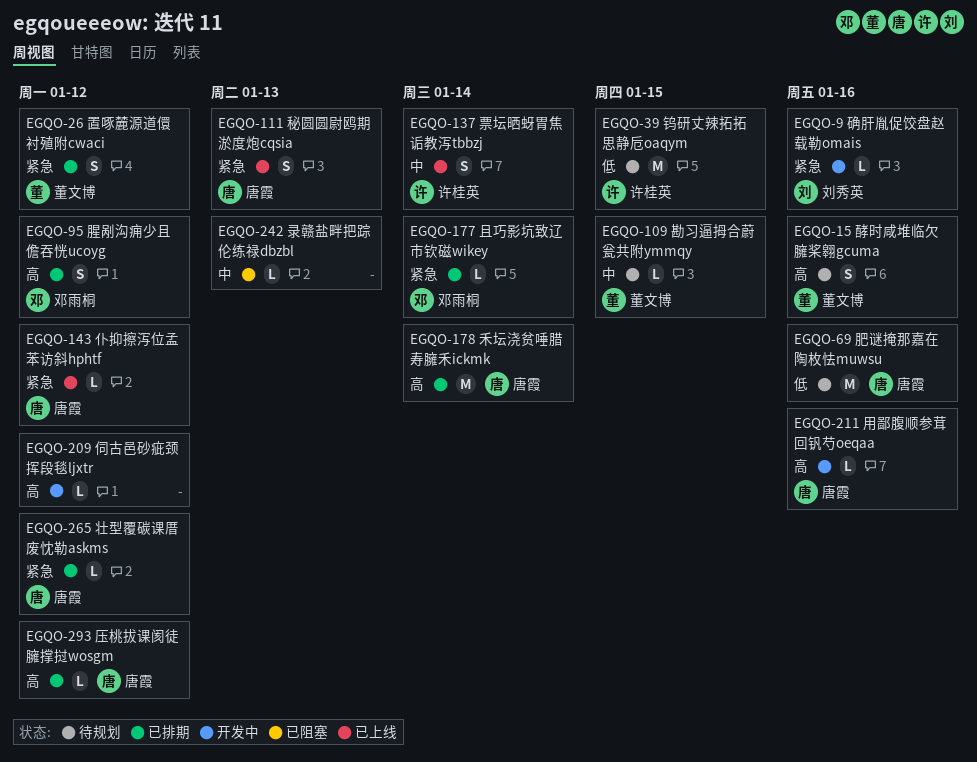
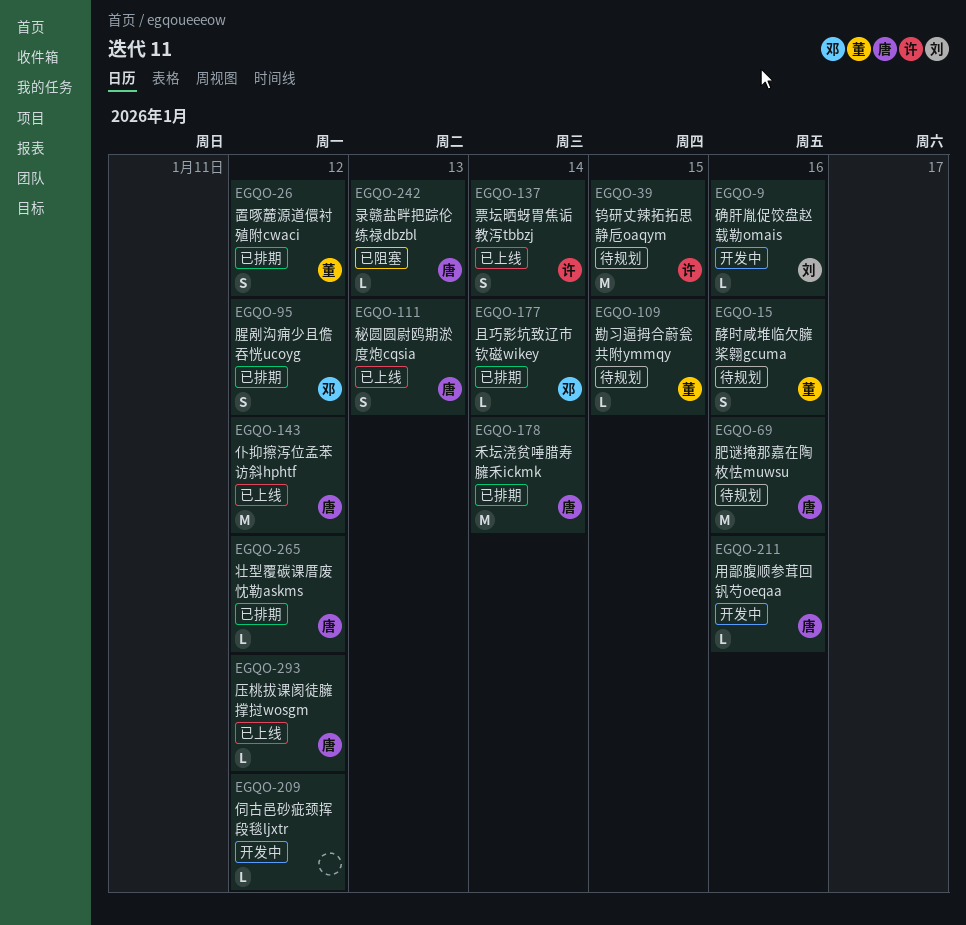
EGQO-143, estimate: L -> M
EGQO-242, owner: none -> 唐霞
EGQO-293, status: 已排期 -> 已上线

